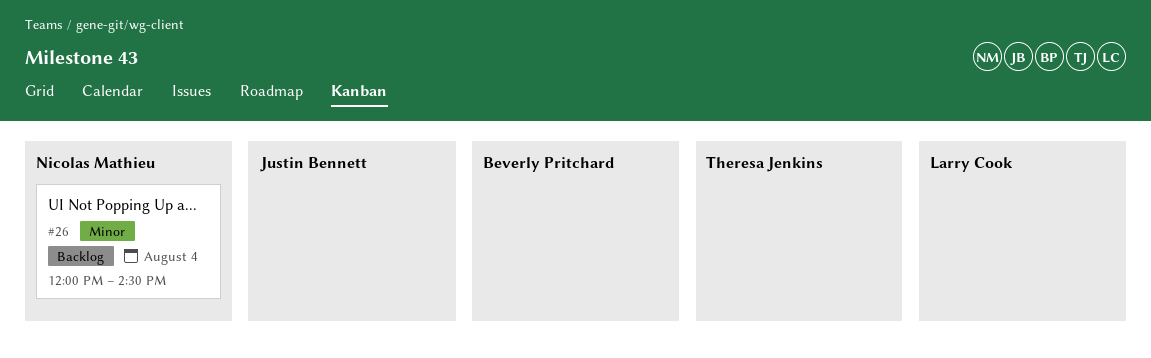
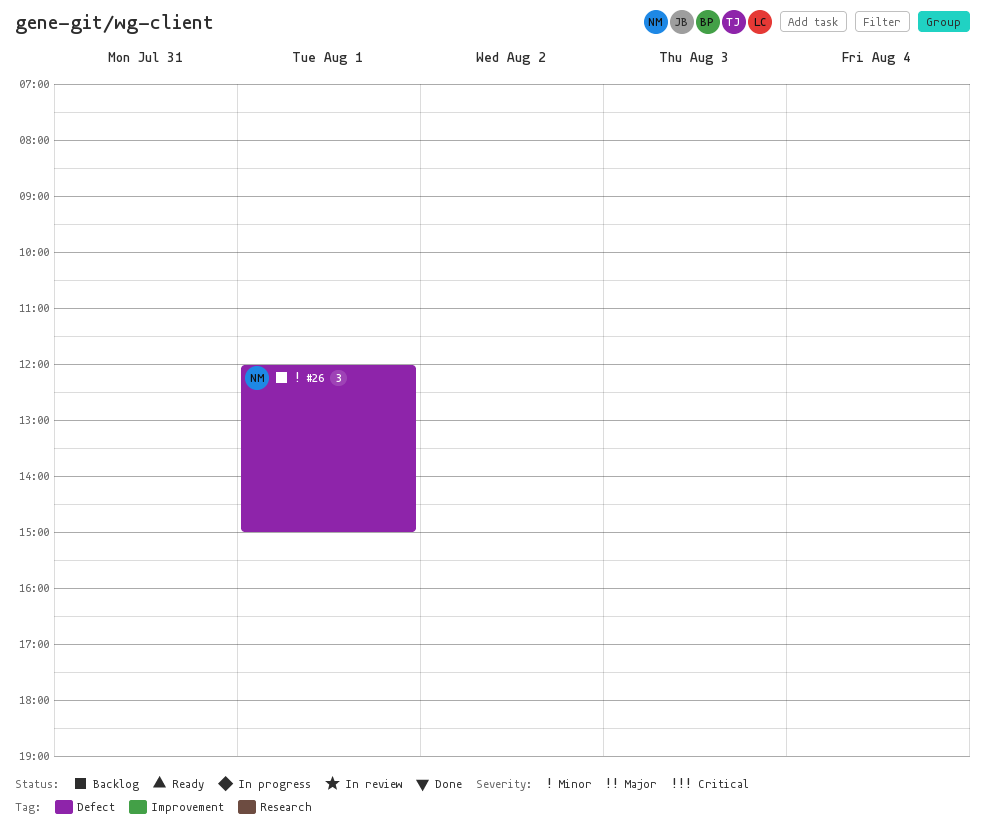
#26, day: Aug 4 -> Aug 1
#26, ends: 14:30 -> 15:00

